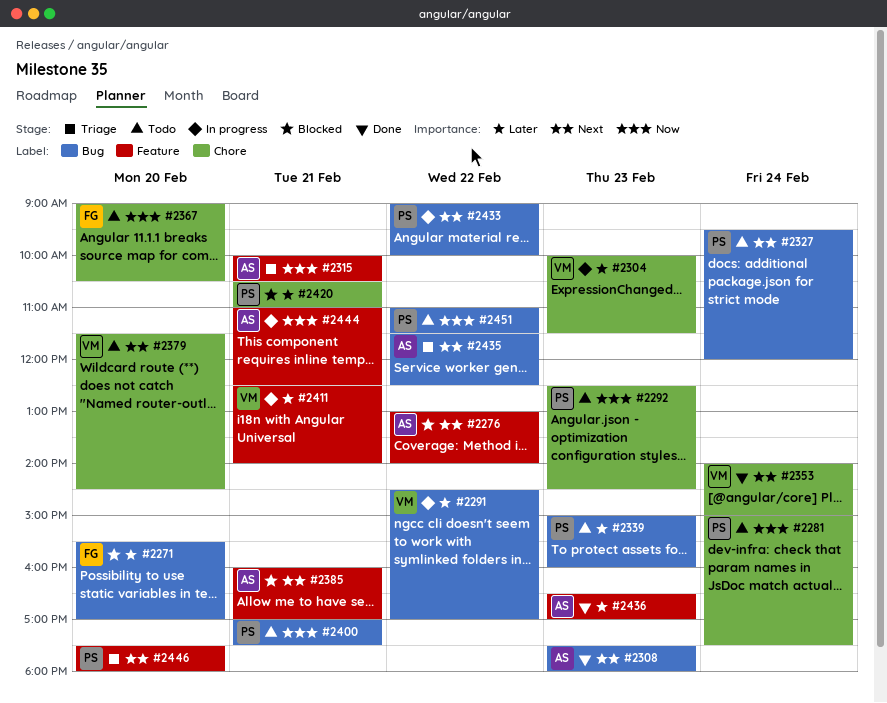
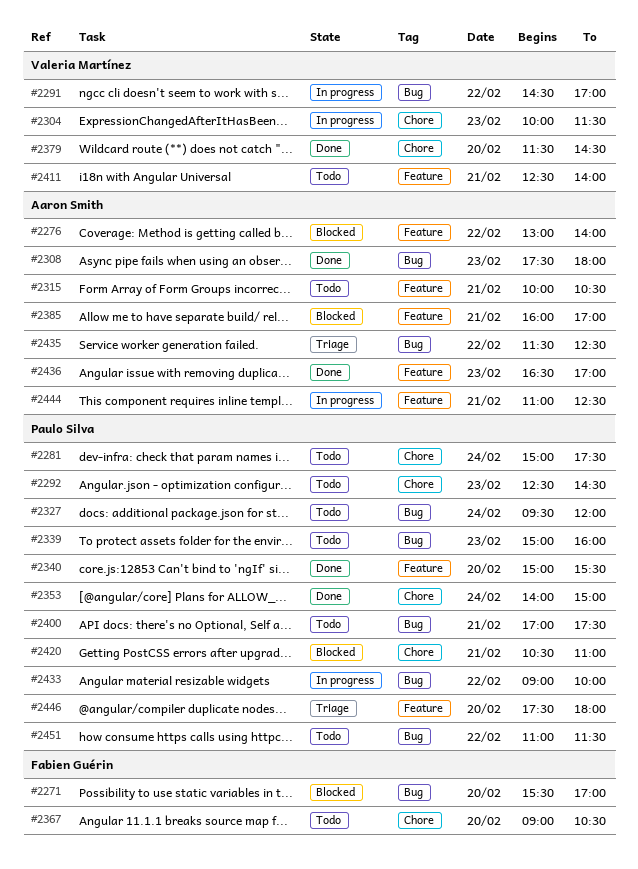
#2315, status: Triage -> Todo
#2340: none -> present
#2353, owner: Valeria Martínez -> Paulo Silva
#2379, status: Todo -> Done
#2411, status: In progress -> Todo

